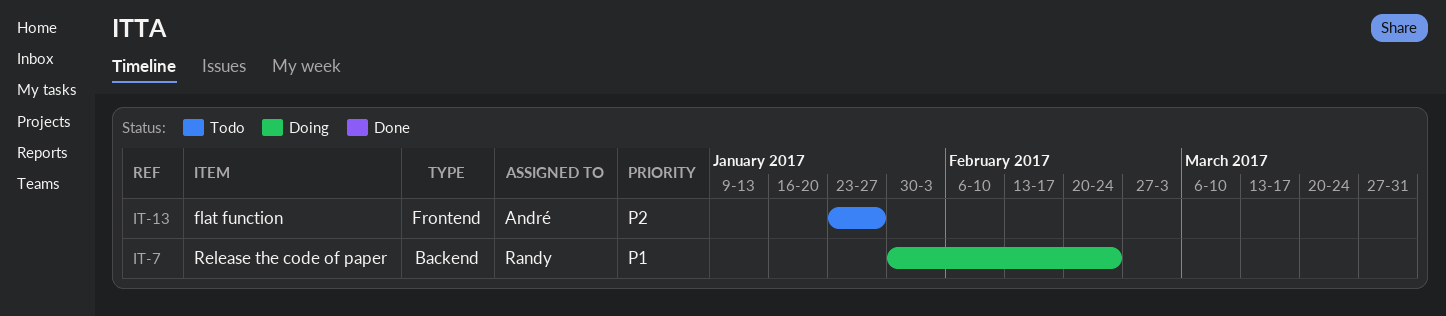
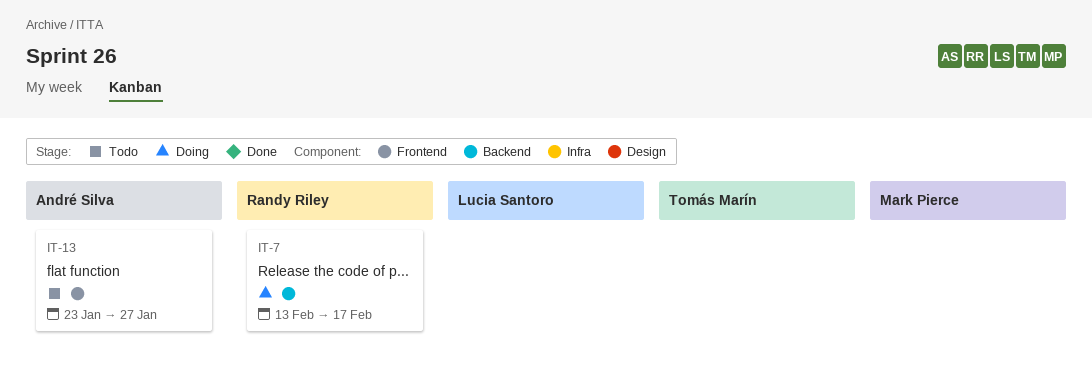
IT-7, start: Jan 30 -> Feb 13
IT-7, due: Feb 24 -> Feb 17

